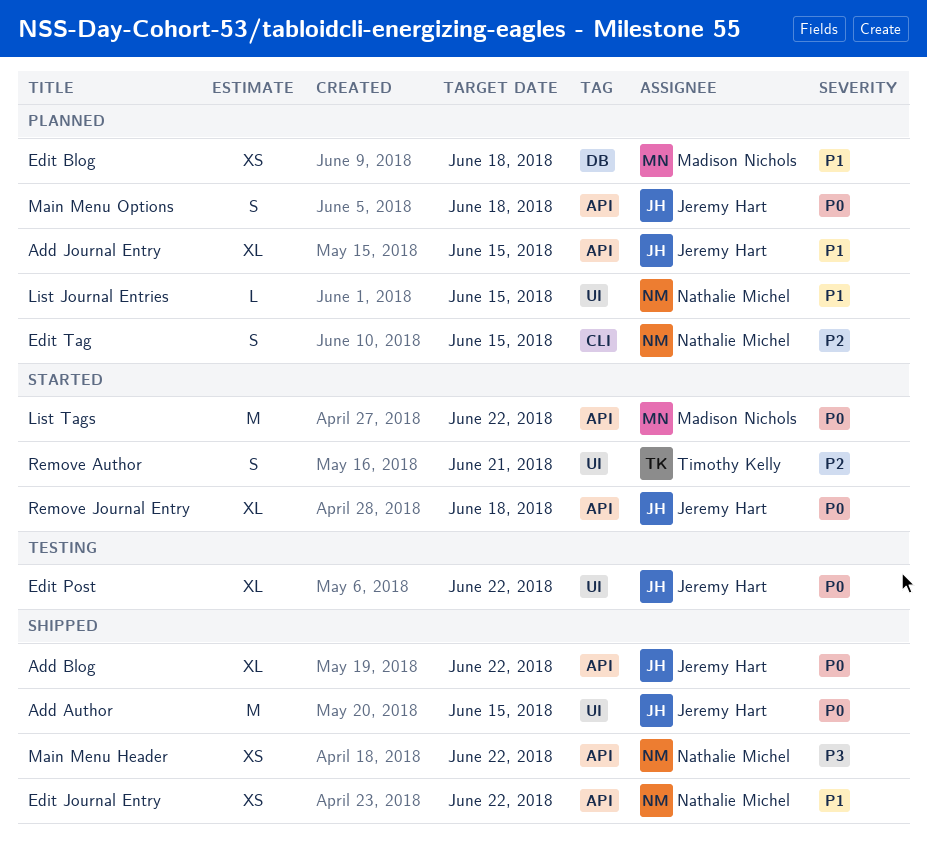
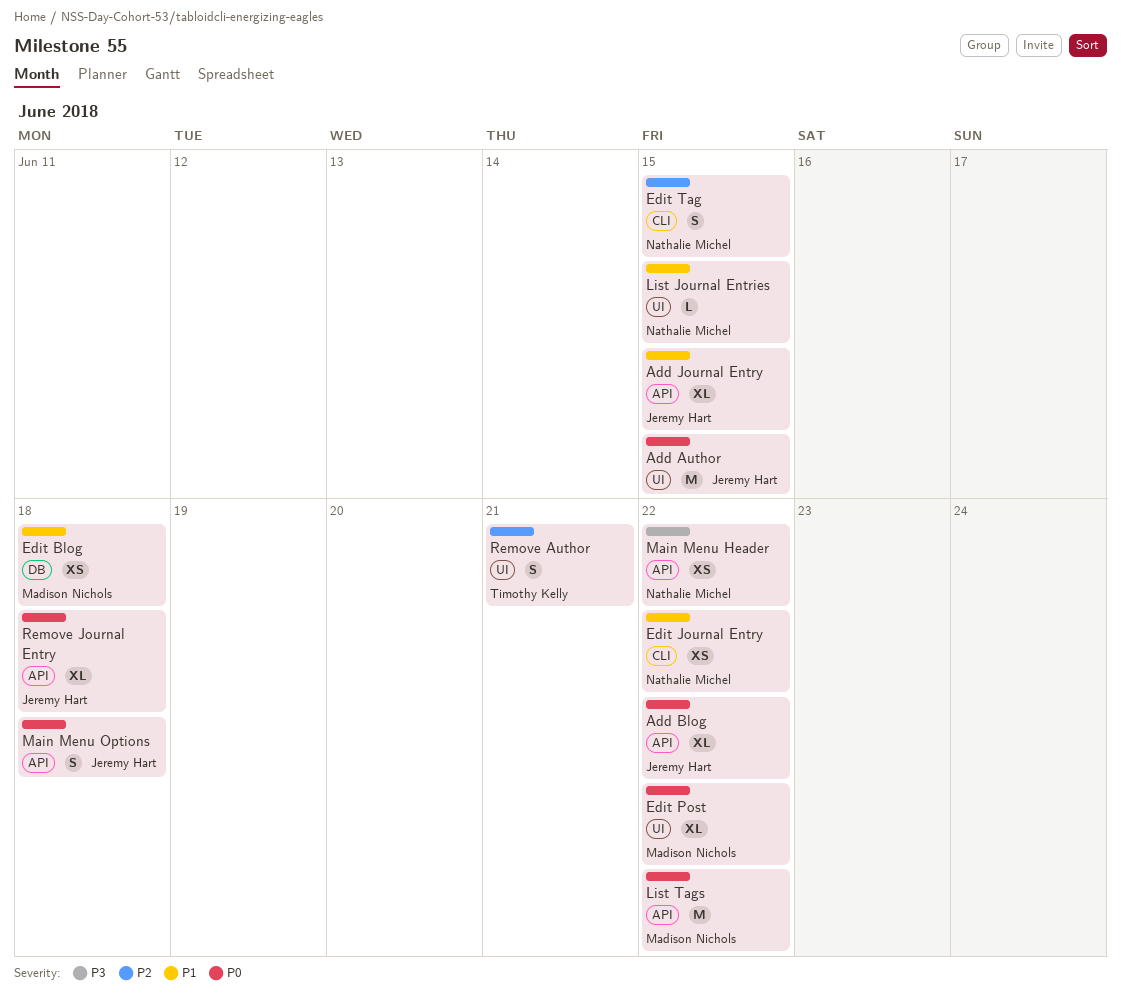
Edit Journal Entry, label: API -> CLI
Edit Post, owner: Jeremy Hart -> Madison Nichols

